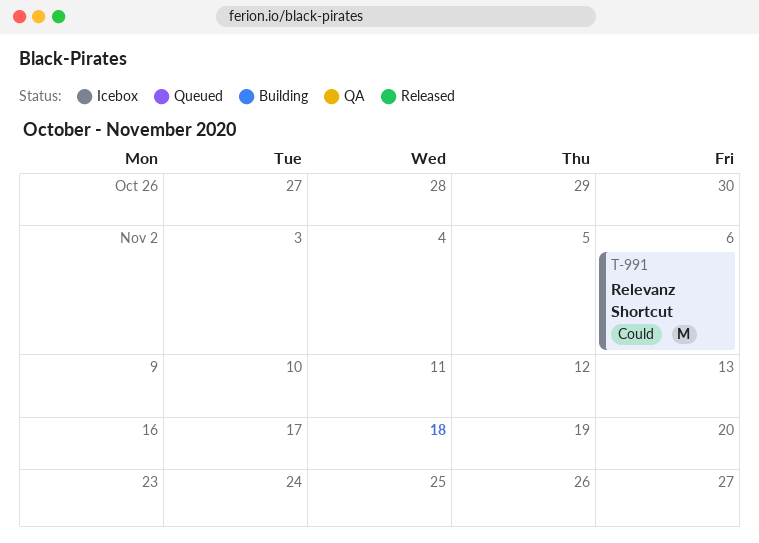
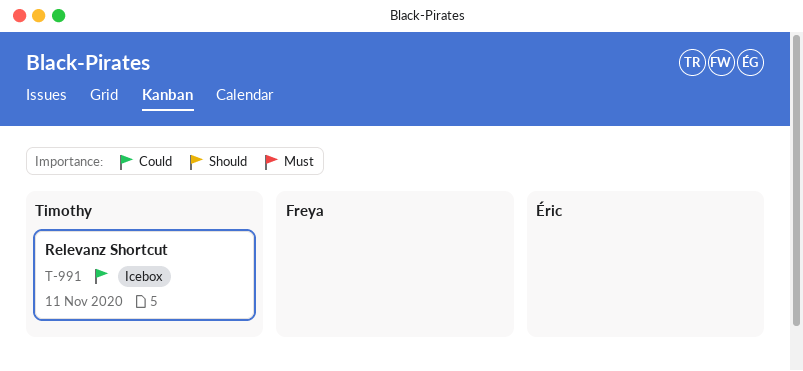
T-991, due: Nov 6 -> Nov 11

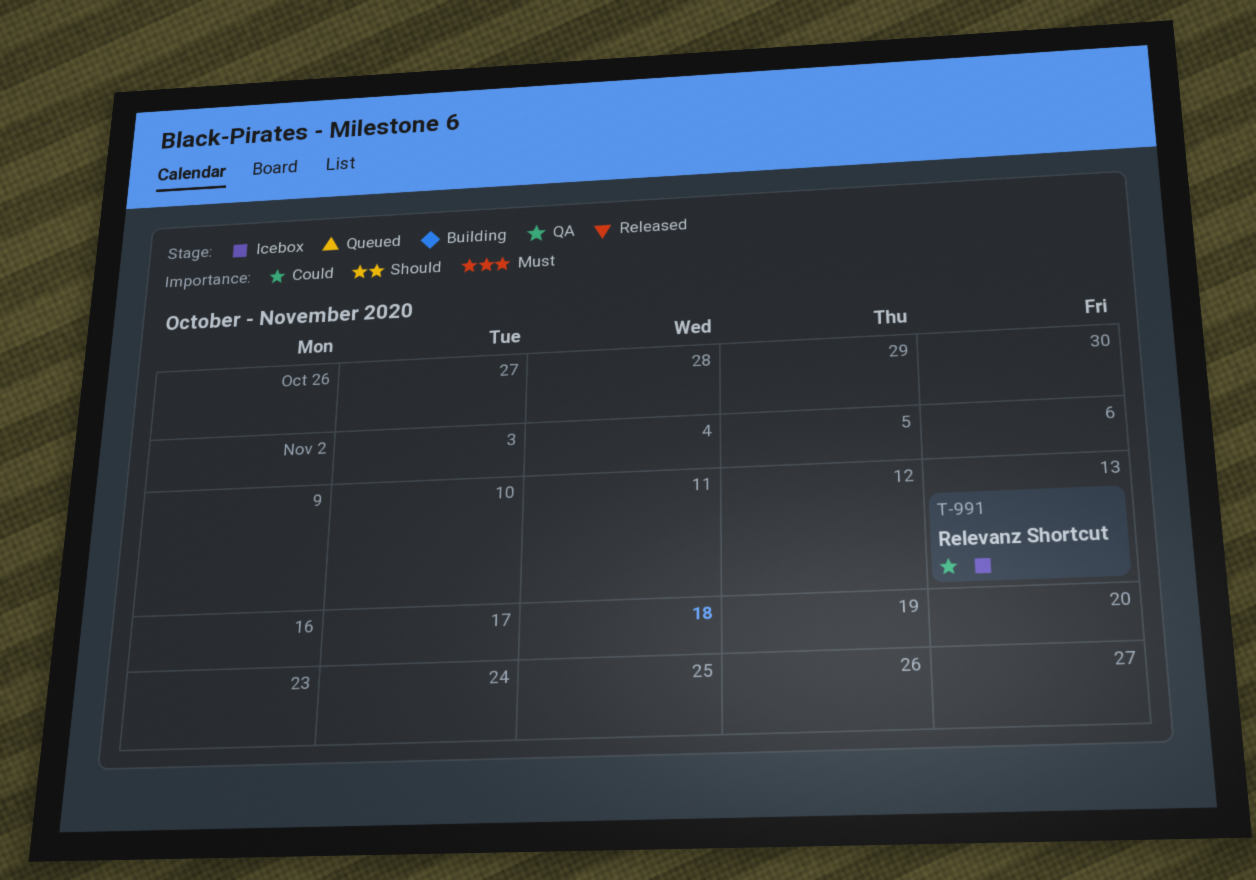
T-991, due: Nov 11 -> Nov 13

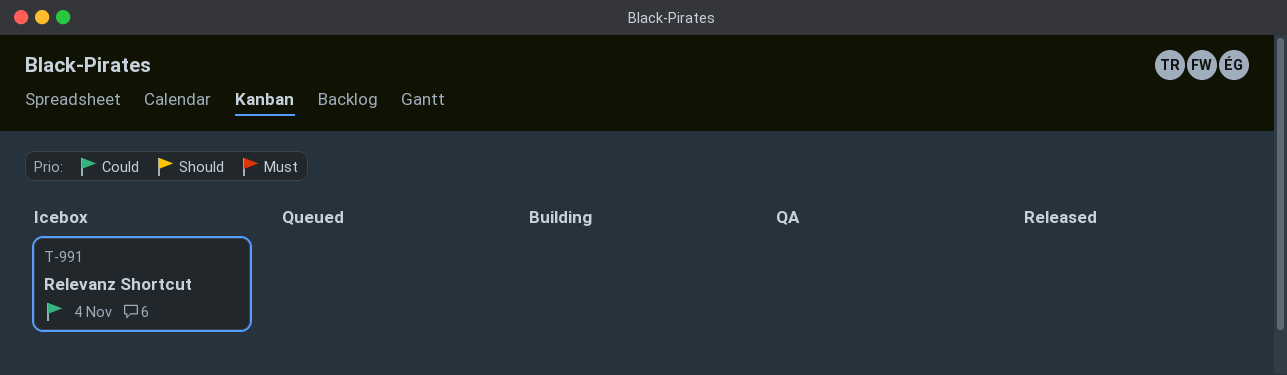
T-991, due: Nov 13 -> Nov 4

